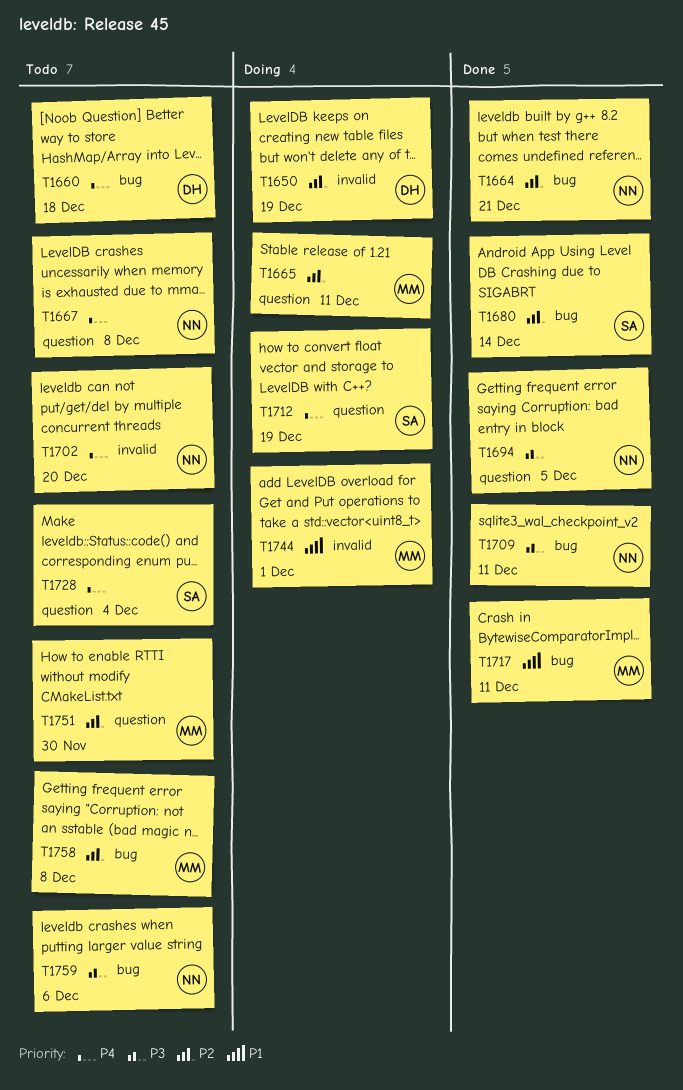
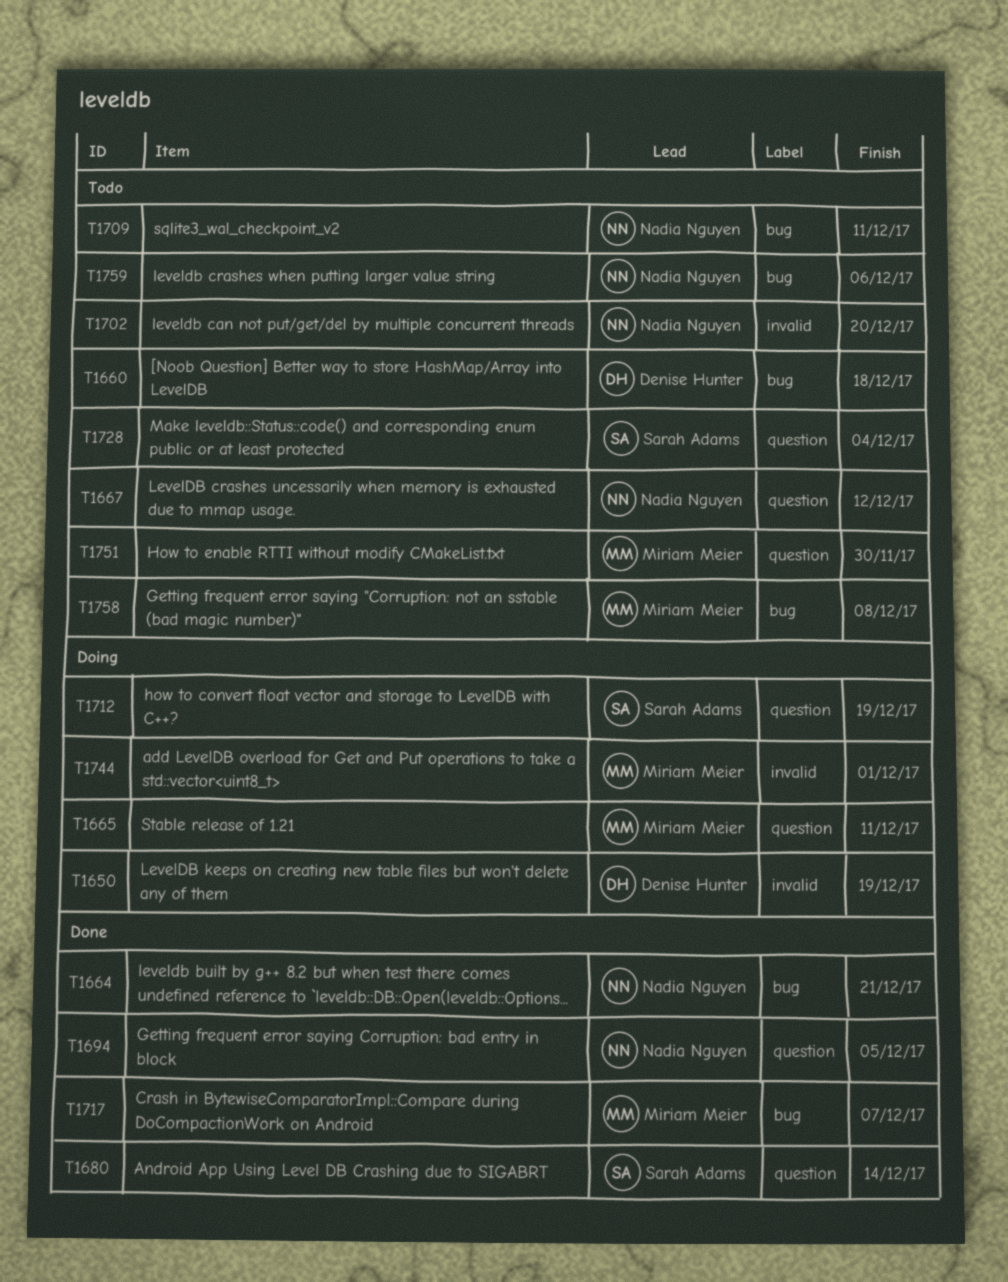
T1667, due: Dec 8 -> Dec 12
T1680, label: bug -> question
T1709, status: Done -> Todo
T1717, due: Dec 11 -> Dec 7

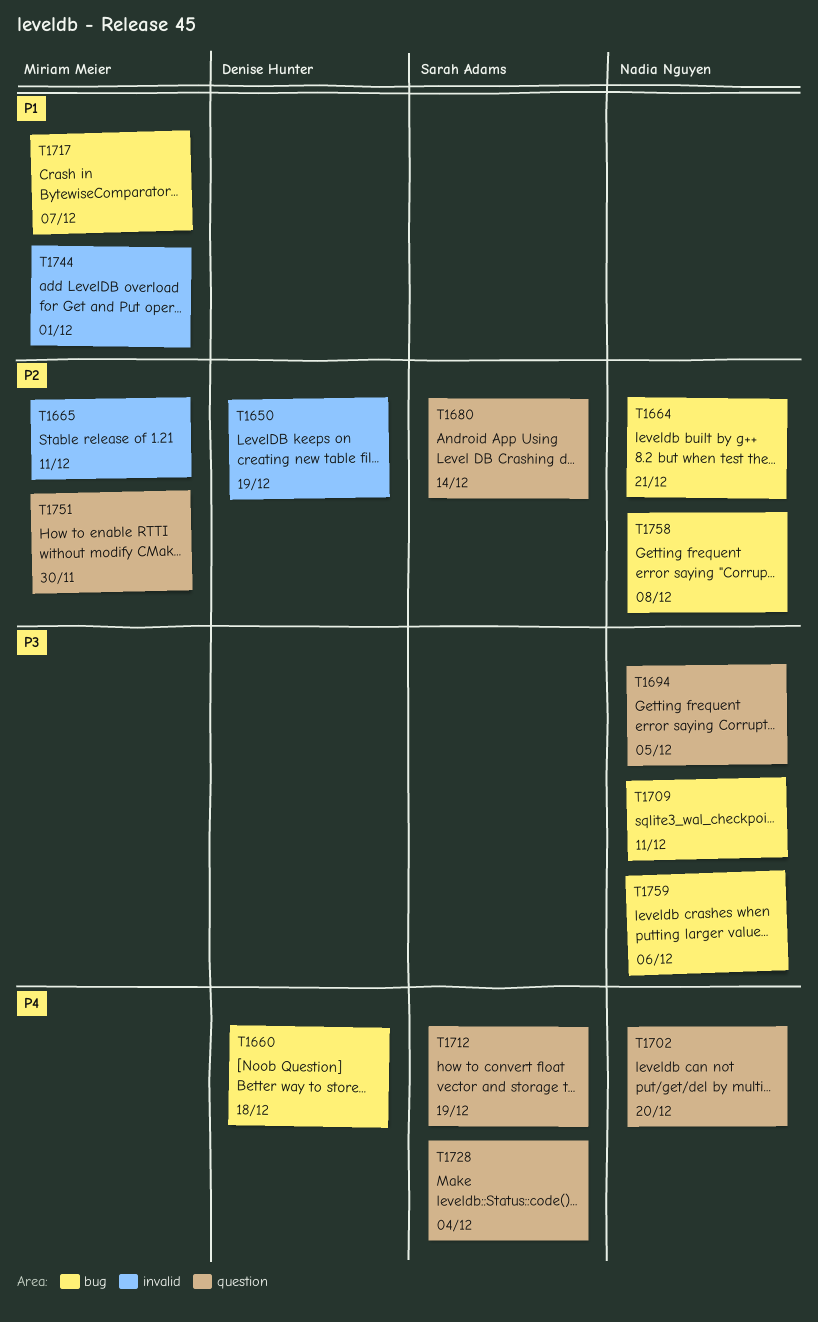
T1665, label: question -> invalid
T1667: present -> none
T1702, label: invalid -> question
T1758, owner: Miriam Meier -> Nadia Nguyen

